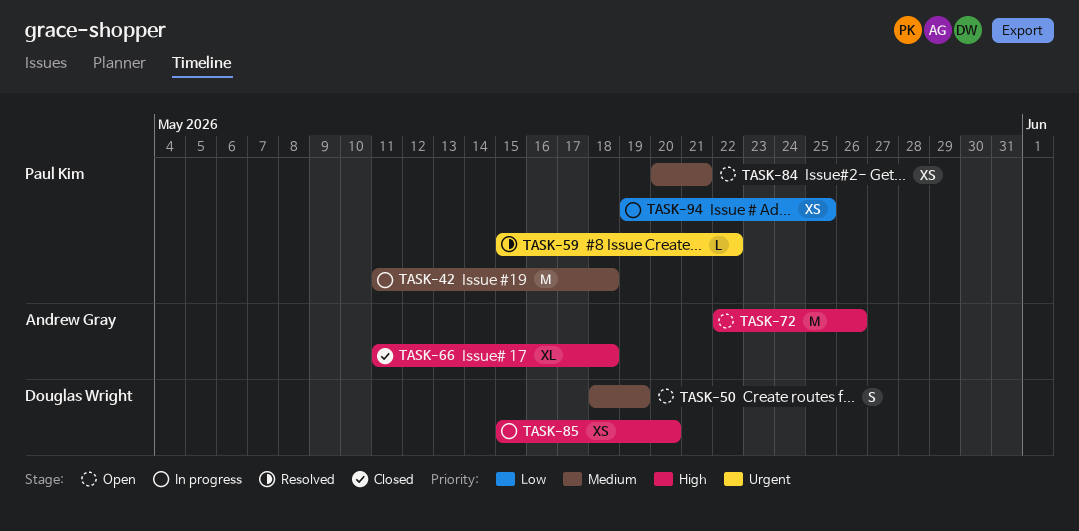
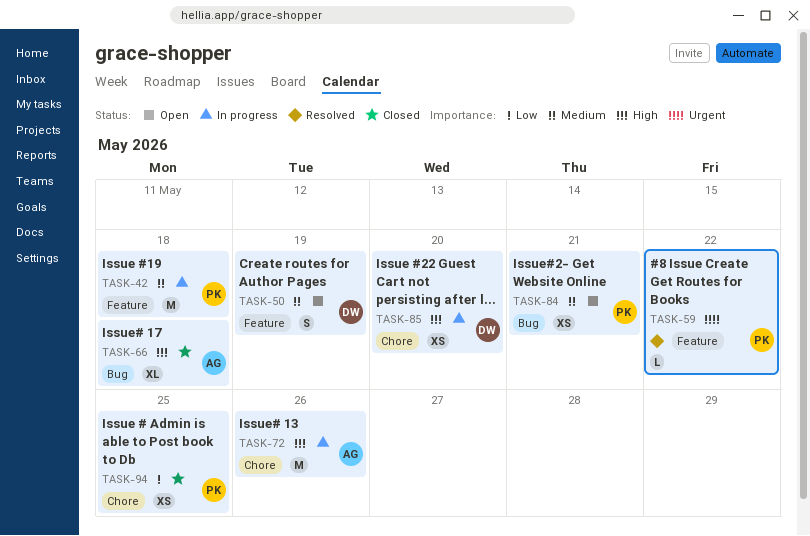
TASK-72, status: Open -> In progress
TASK-94, status: In progress -> Closed

